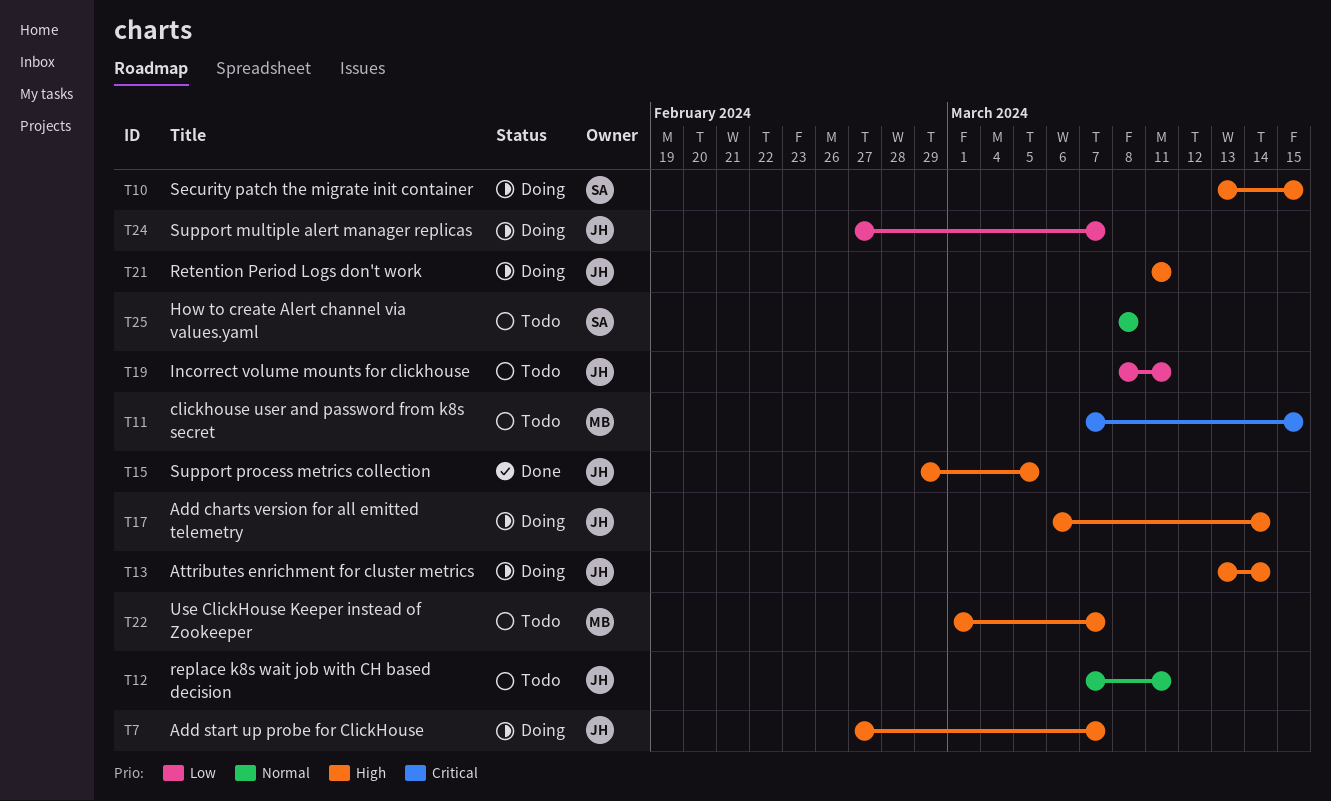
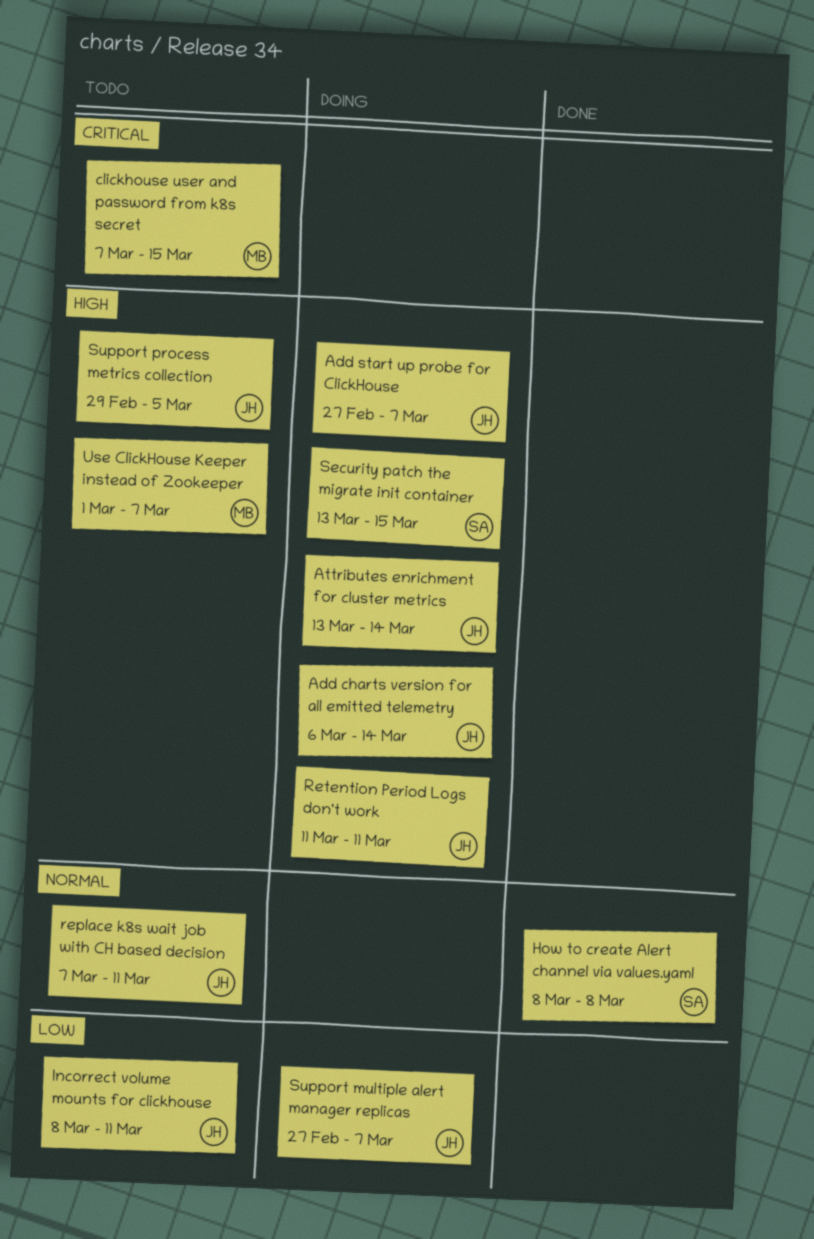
How to create Alert channel via values.yaml, status: Todo -> Done
Support process metrics collection, status: Done -> Todo

